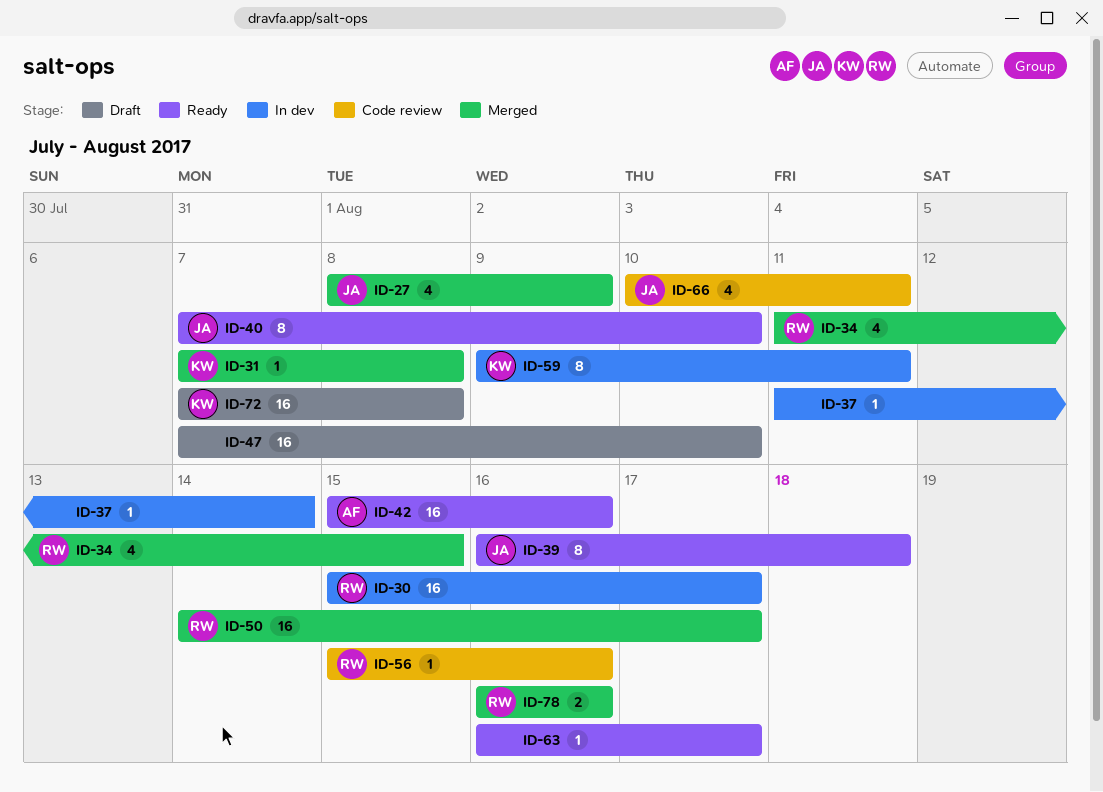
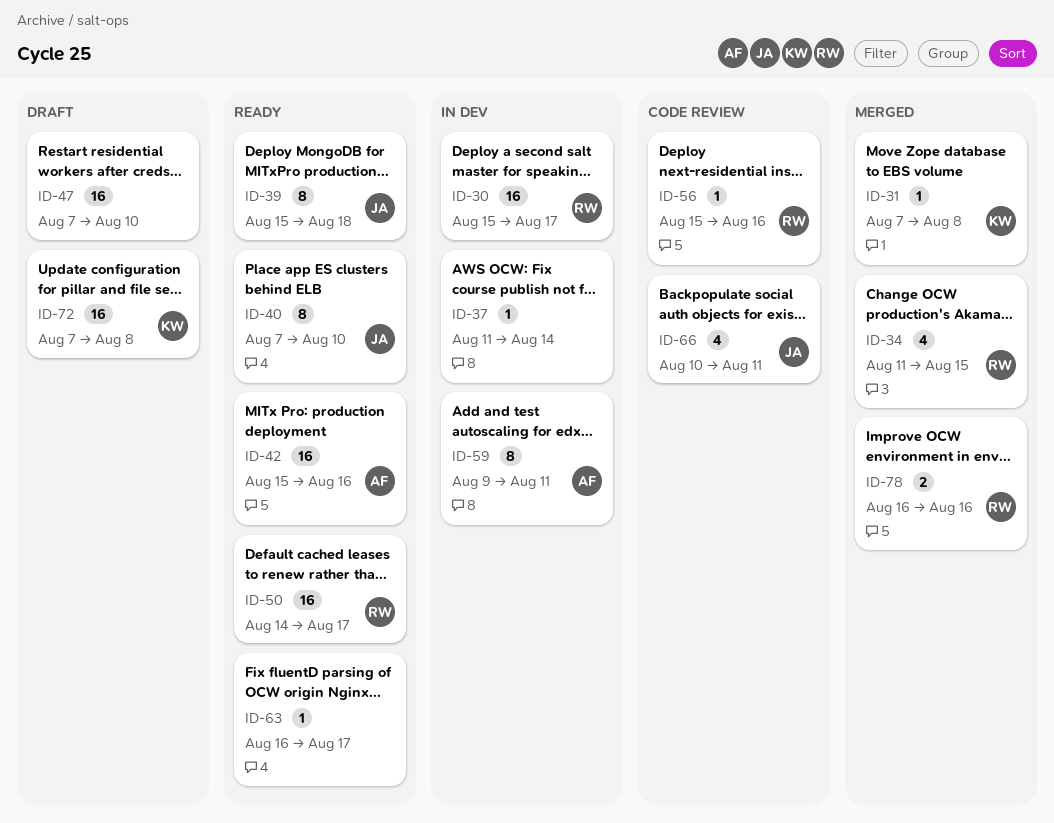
ID-27: present -> none
ID-39, start: Aug 16 -> Aug 15
ID-50, status: Merged -> Ready
ID-59, owner: KW -> AF

